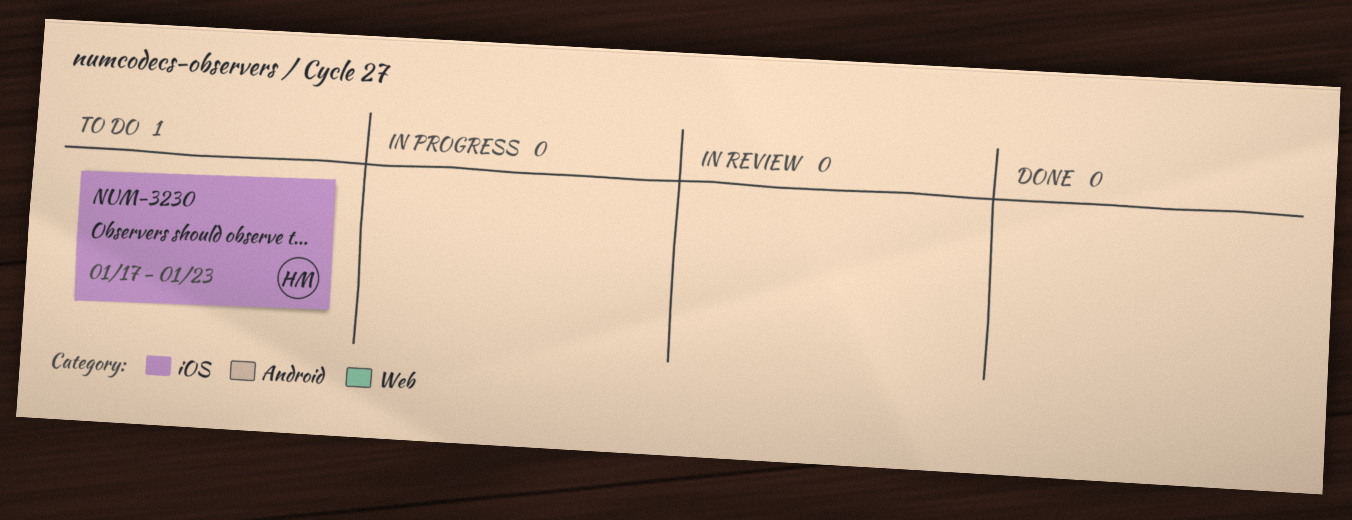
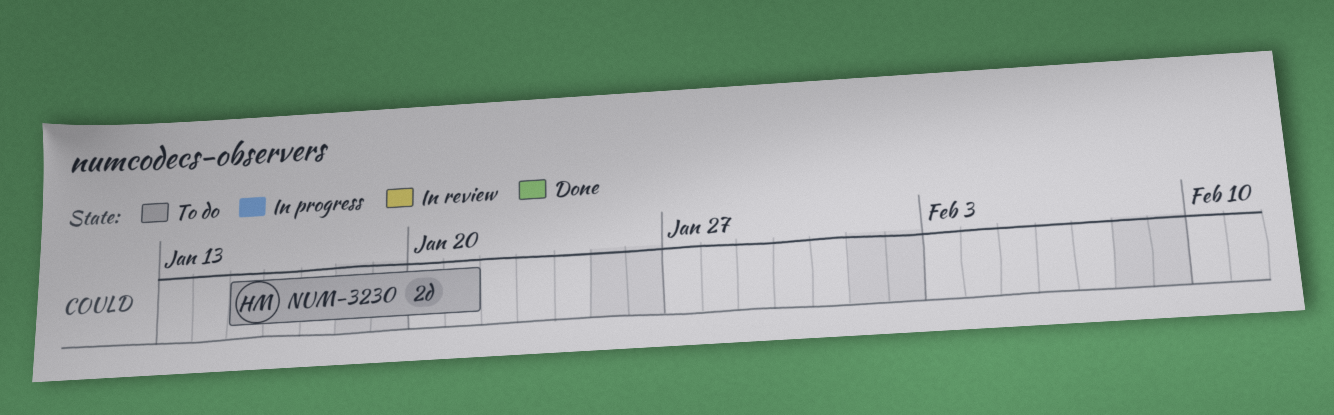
NUM-3230, start: Jan 17 -> Jan 15
NUM-3230, due: Jan 23 -> Jan 21

